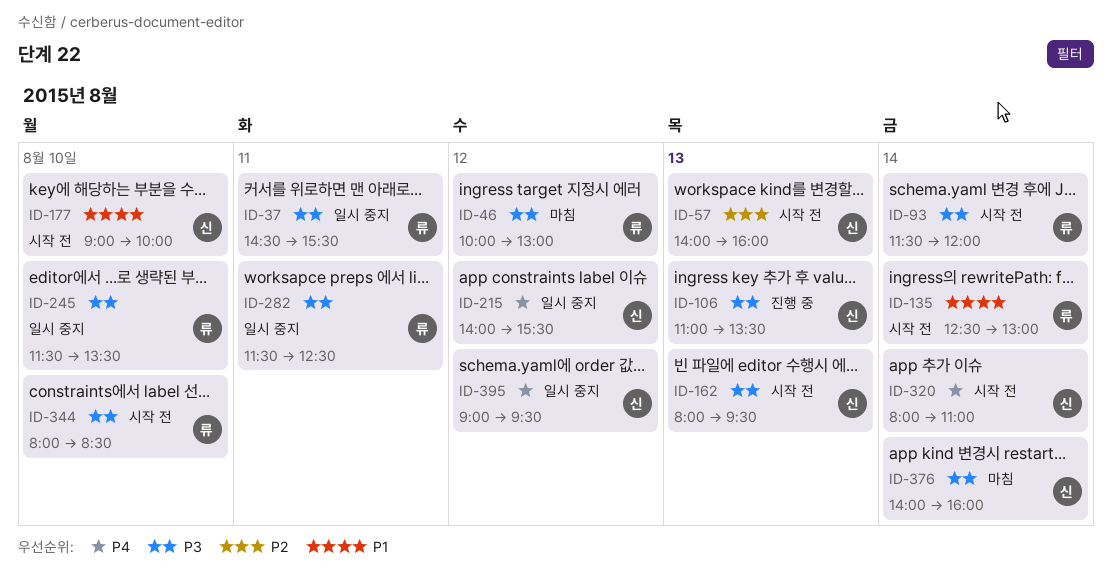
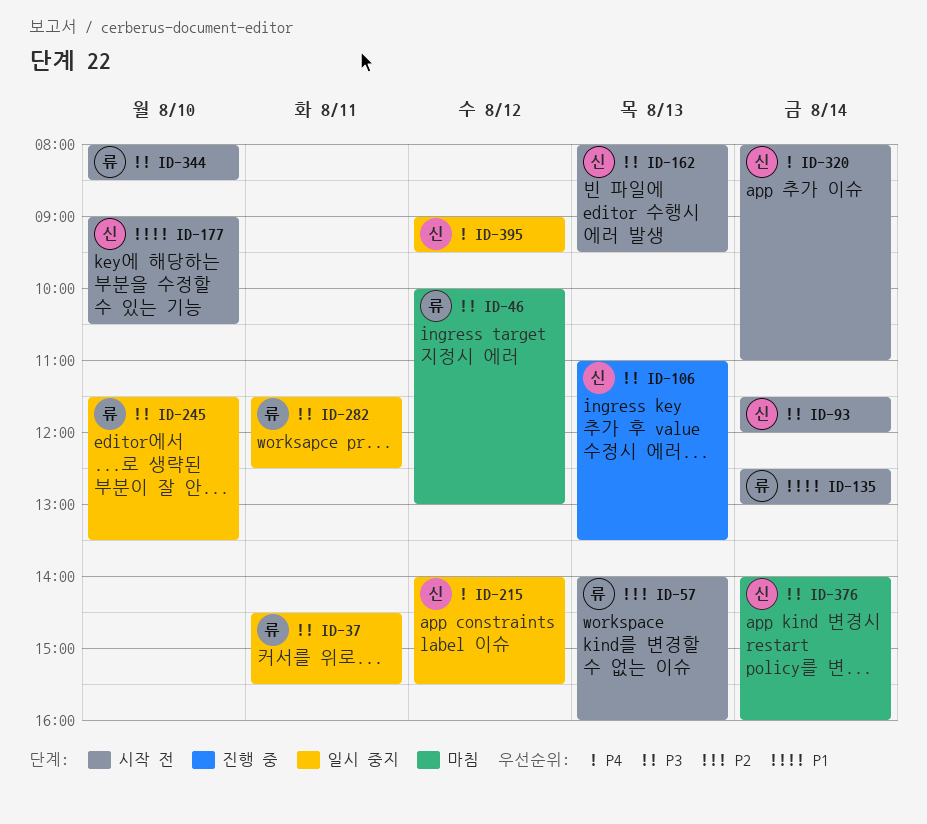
ID-57, owner: 신 -> 류
ID-93, owner: 류 -> 신
ID-177, ends: 10:00 -> 10:30

